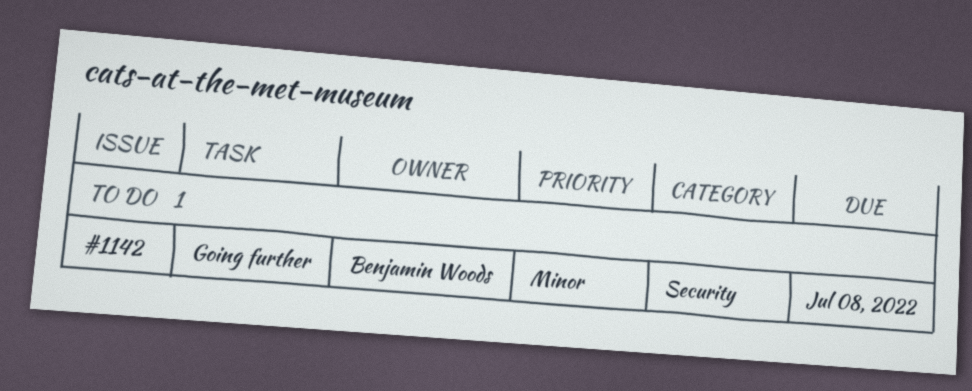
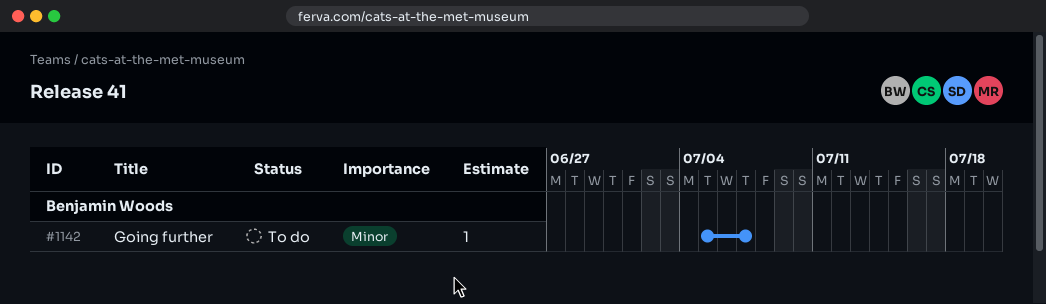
#1142, due: Jul 8 -> Jul 7

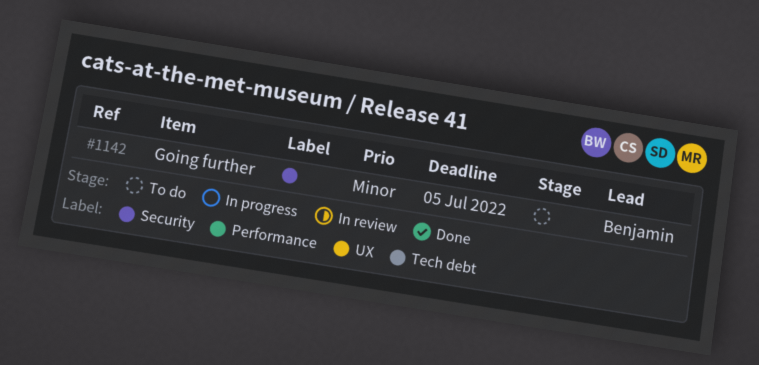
#1142, due: Jul 7 -> Jul 5

